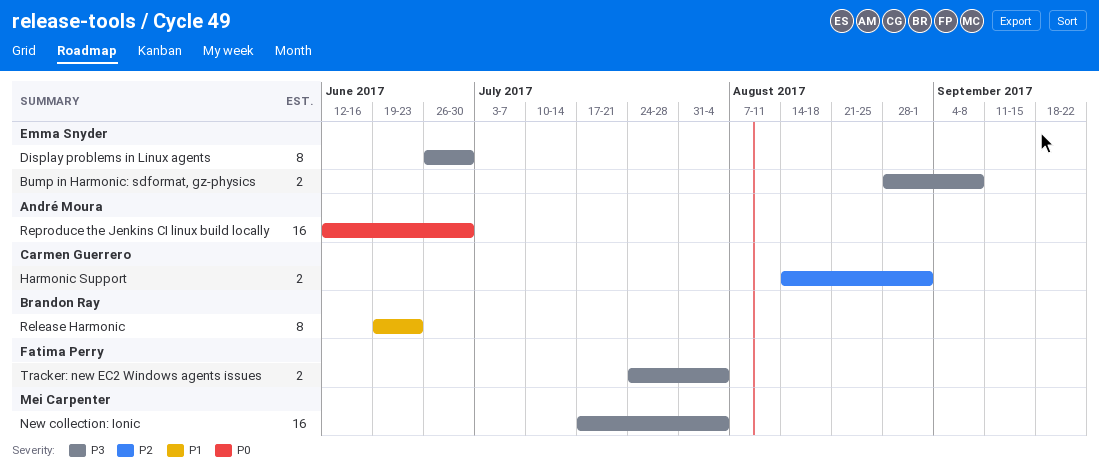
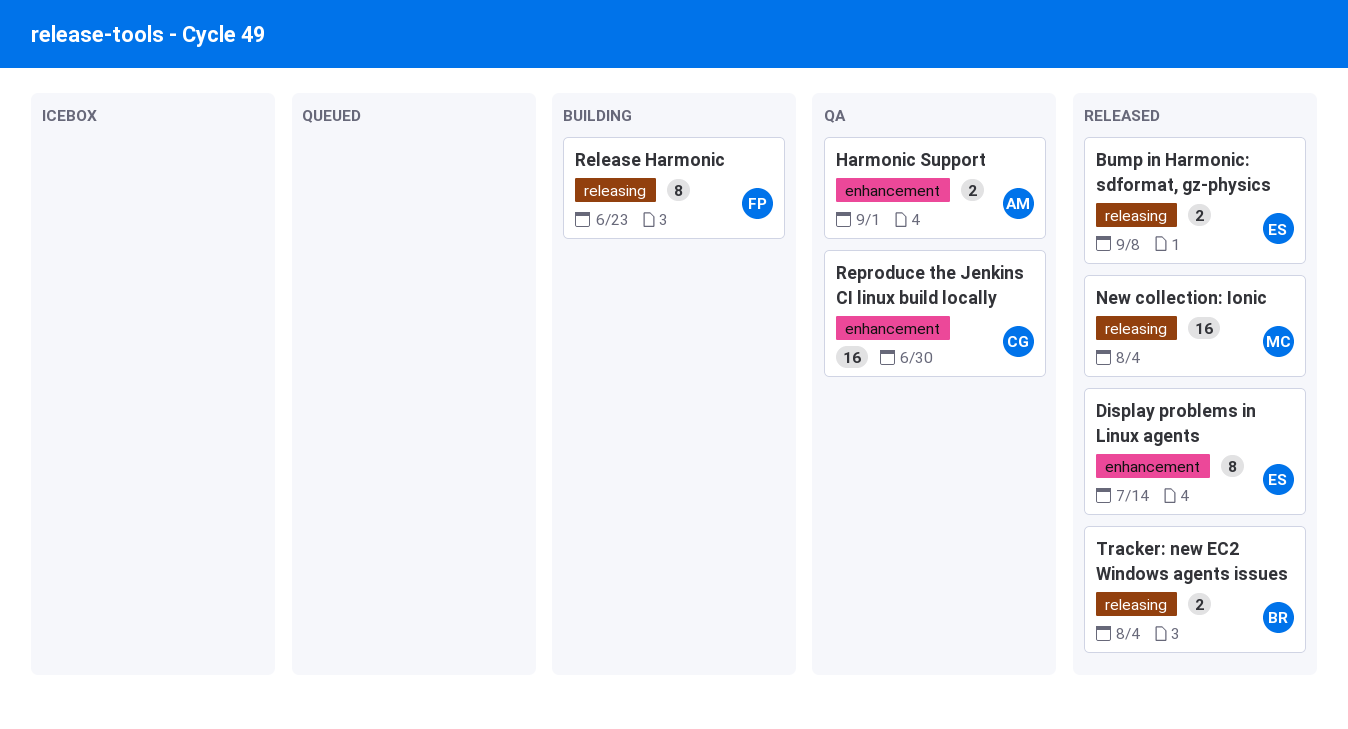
Display problems in Linux agents, due: Jun 30 -> Jul 14
Harmonic Support, owner: Carmen Guerrero -> André Moura
Release Harmonic, owner: Brandon Ray -> Fatima Perry
Reproduce the Jenkins CI linux build locally, owner: André Moura -> Carmen Guerrero
Tracker: new EC2 Windows agents issues, owner: Fatima Perry -> Brandon Ray

